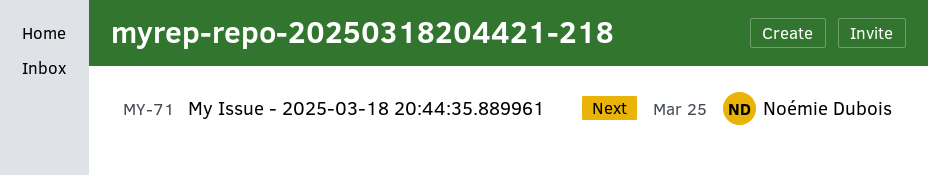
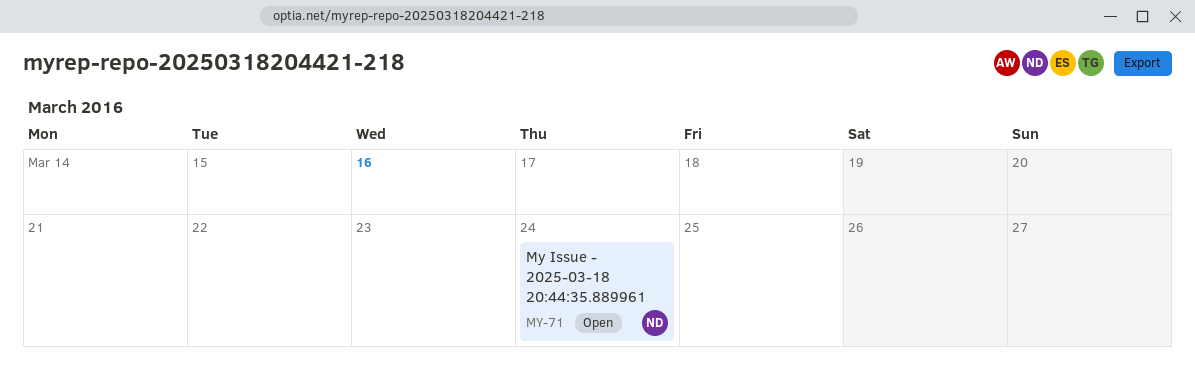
MY-71, due: Mar 25 -> Mar 24

